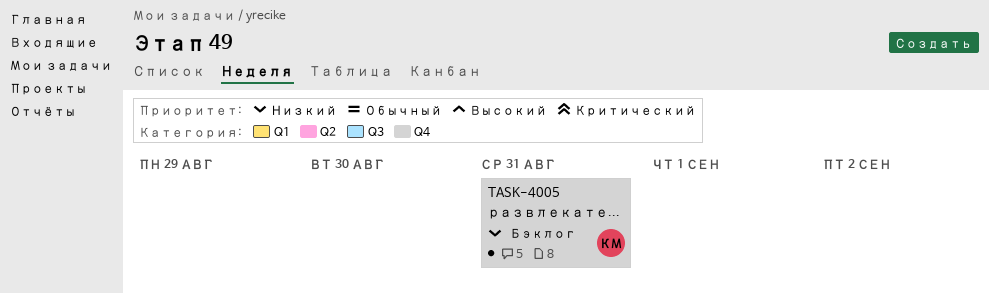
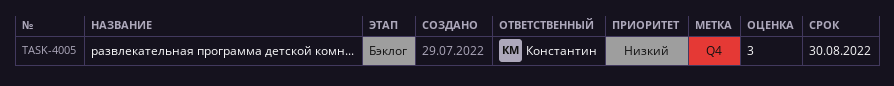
TASK-4005, estimate: 1 -> 3
TASK-4005, due: Aug 31 -> Aug 30

